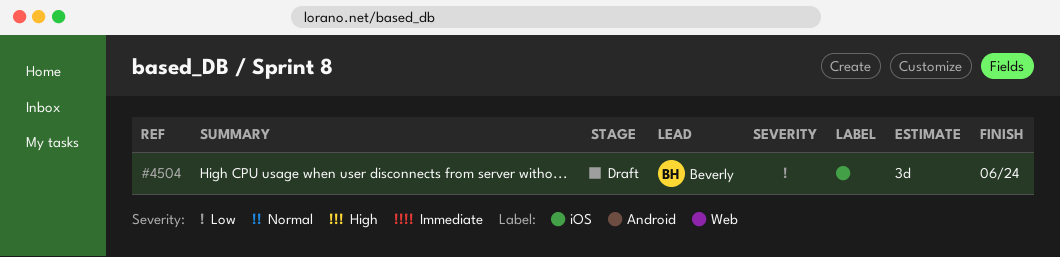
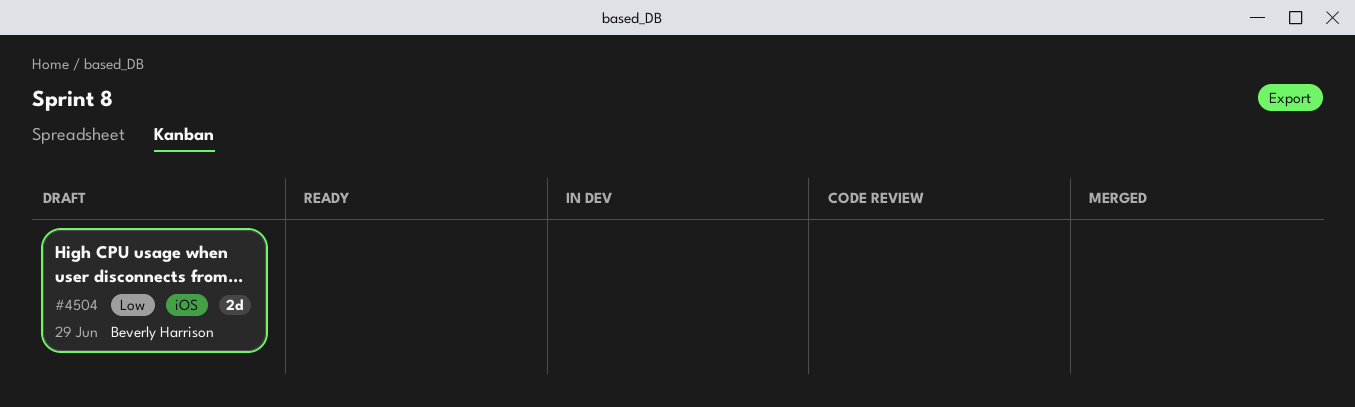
#4504, estimate: 3d -> 2d
#4504, due: Jun 24 -> Jun 29

